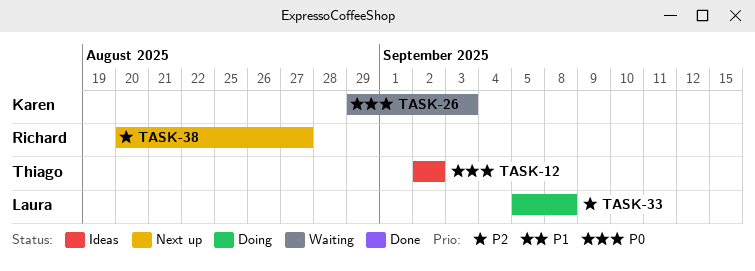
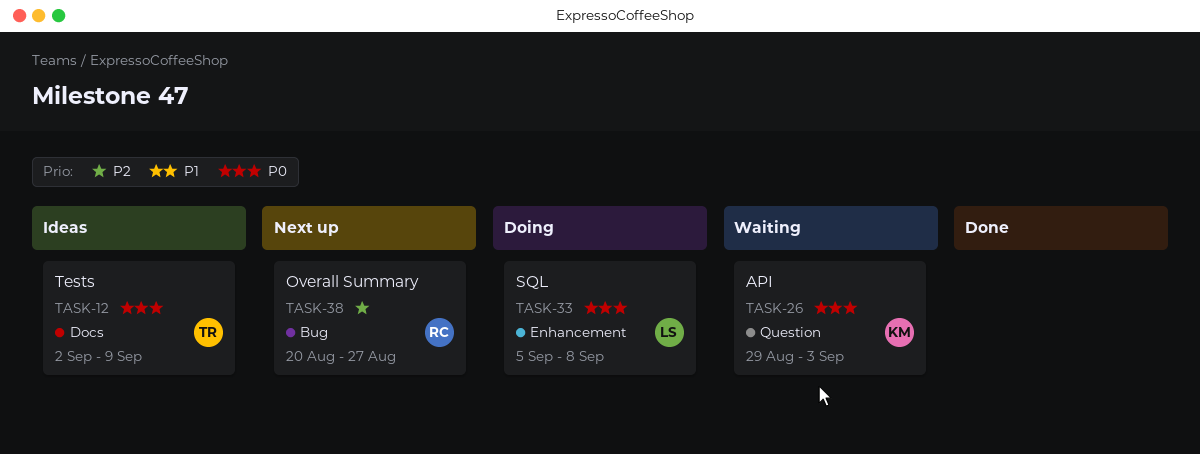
TASK-12, due: Sep 2 -> Sep 9
TASK-33, priority: P2 -> P0

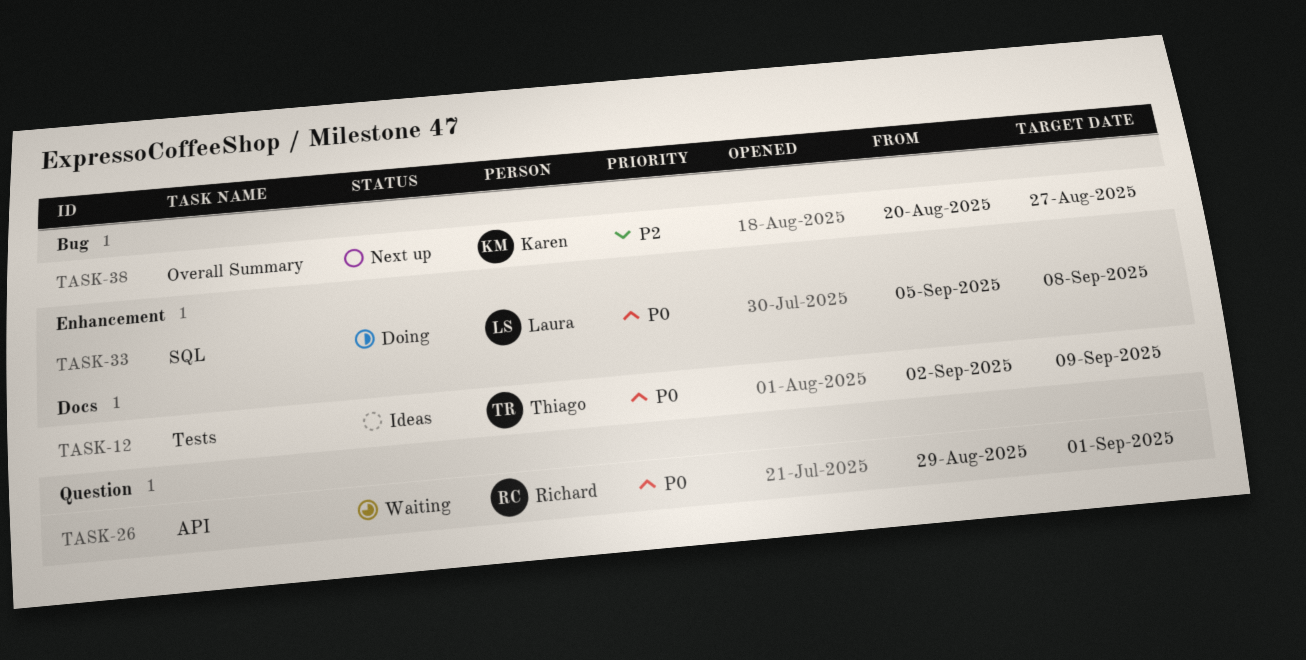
TASK-26, owner: Karen -> Richard
TASK-26, due: Sep 3 -> Sep 1
TASK-38, owner: Richard -> Karen

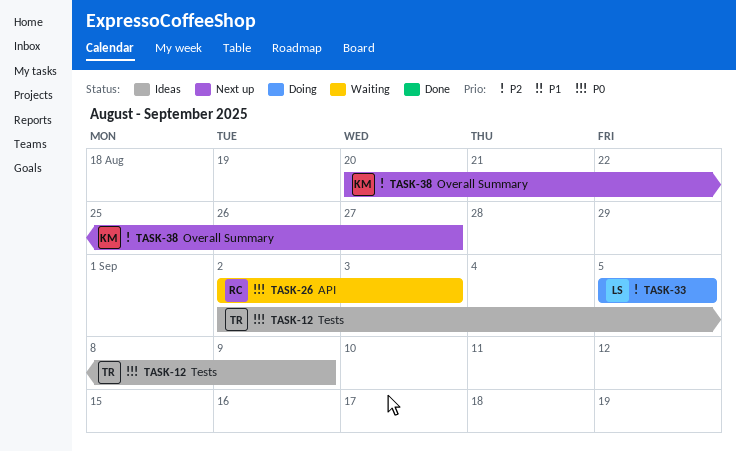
TASK-26, start: Aug 29 -> Sep 2
TASK-26, due: Sep 1 -> Sep 3
TASK-33, priority: P0 -> P2
TASK-33, due: Sep 8 -> Sep 5

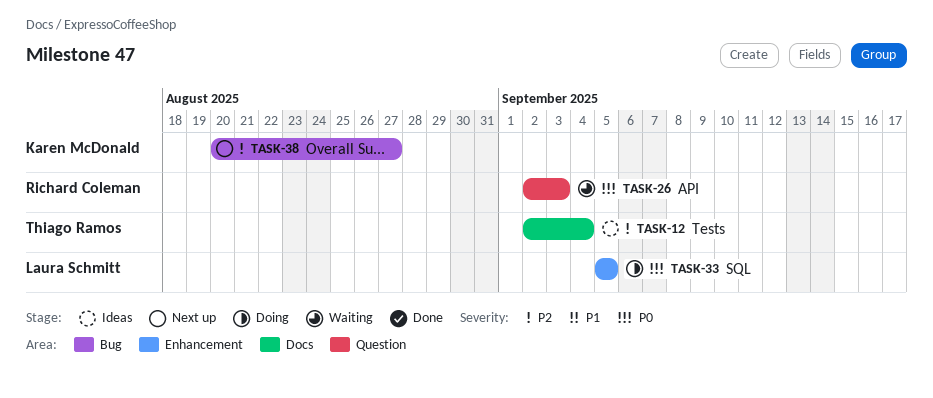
TASK-12, priority: P0 -> P2
TASK-12, due: Sep 9 -> Sep 4
TASK-33, priority: P2 -> P0

